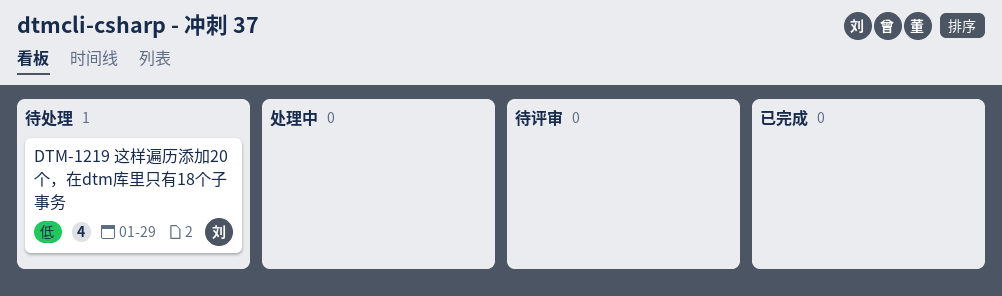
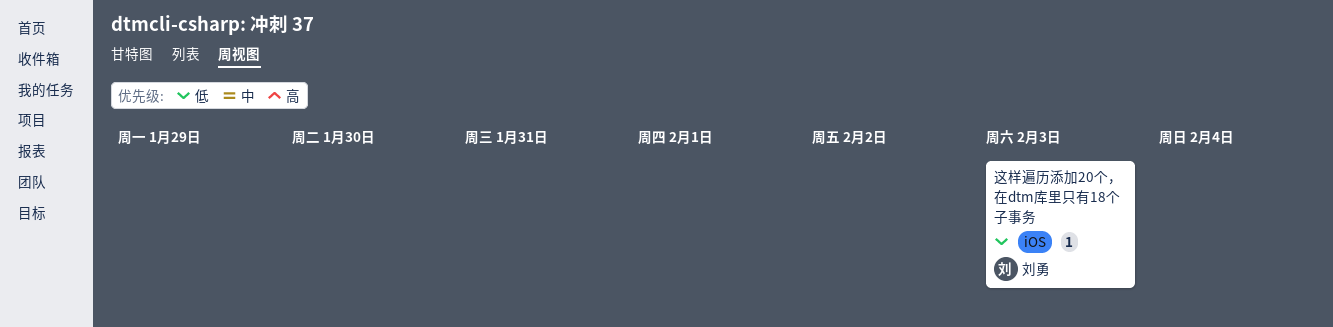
这样遍历添加20个，在dtm库里只有18个子事务, estimate: 4 -> 1
这样遍历添加20个，在dtm库里只有18个子事务, due: Jan 29 -> Feb 3

